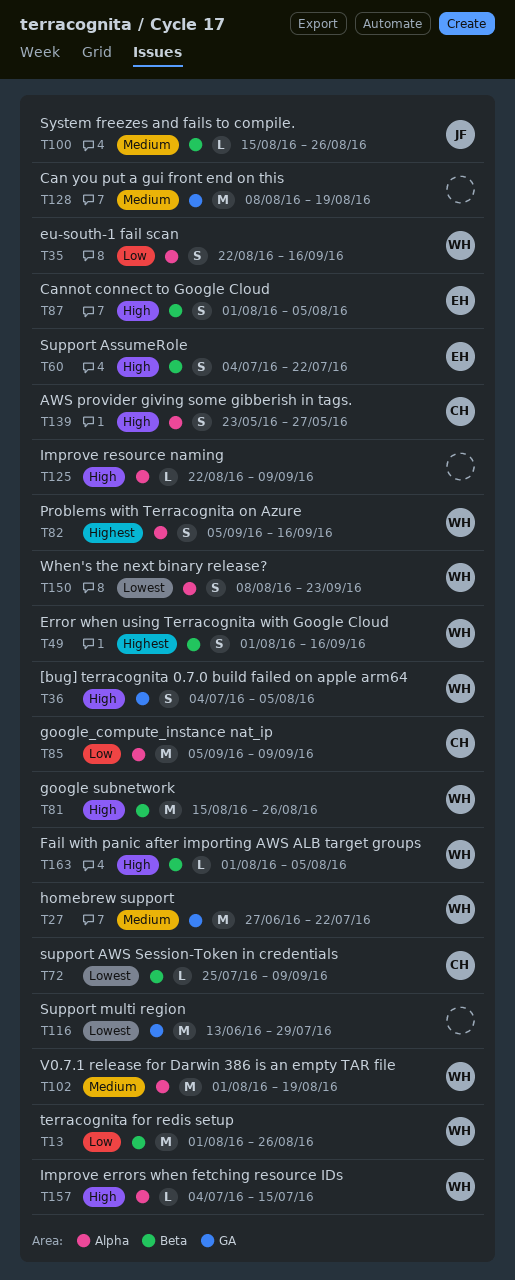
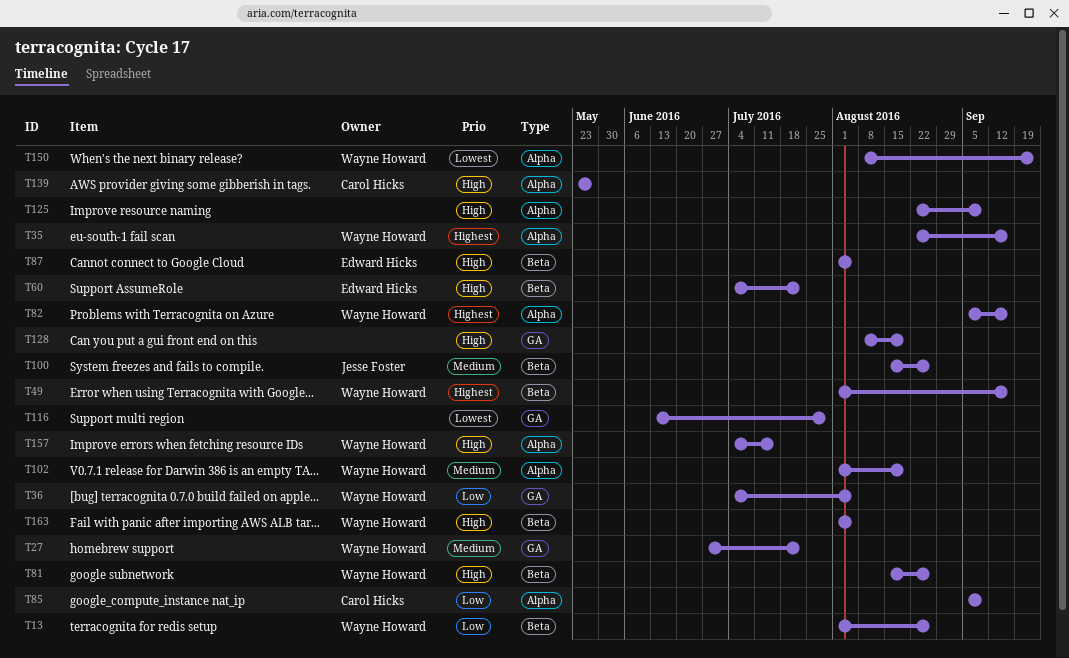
T35, priority: Low -> Highest
T36, priority: High -> Low
T72: present -> none
T128, priority: Medium -> High

